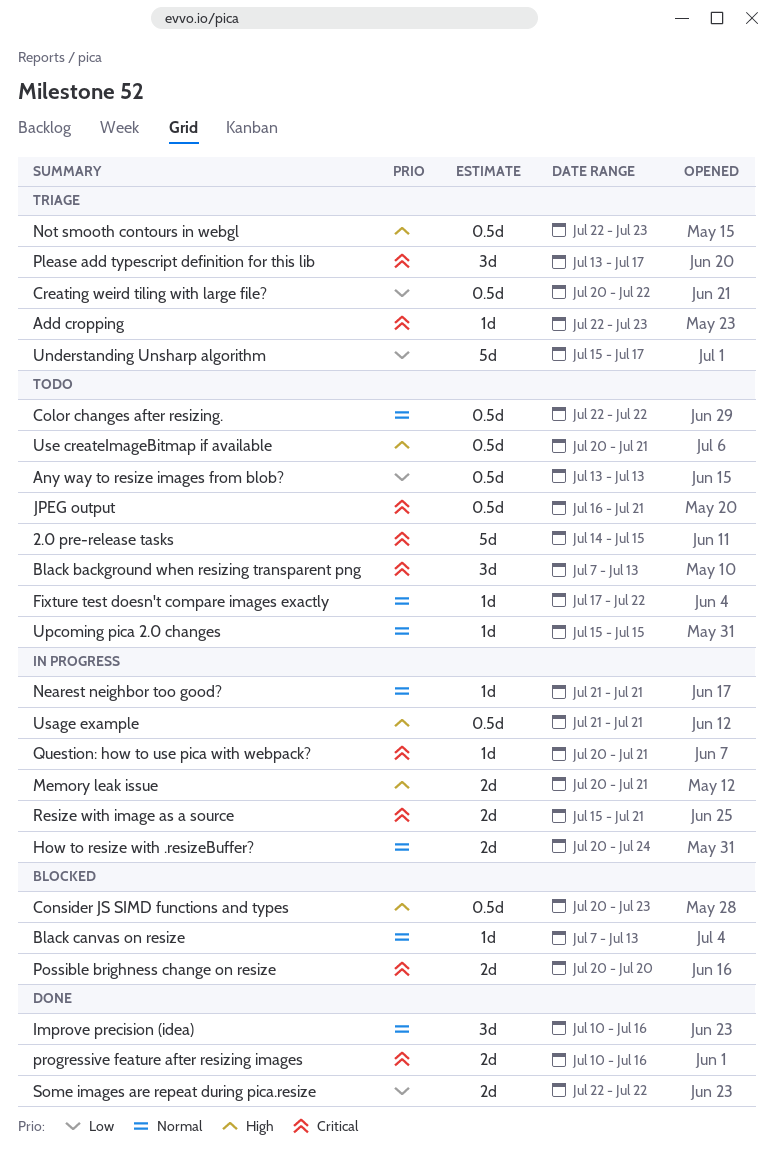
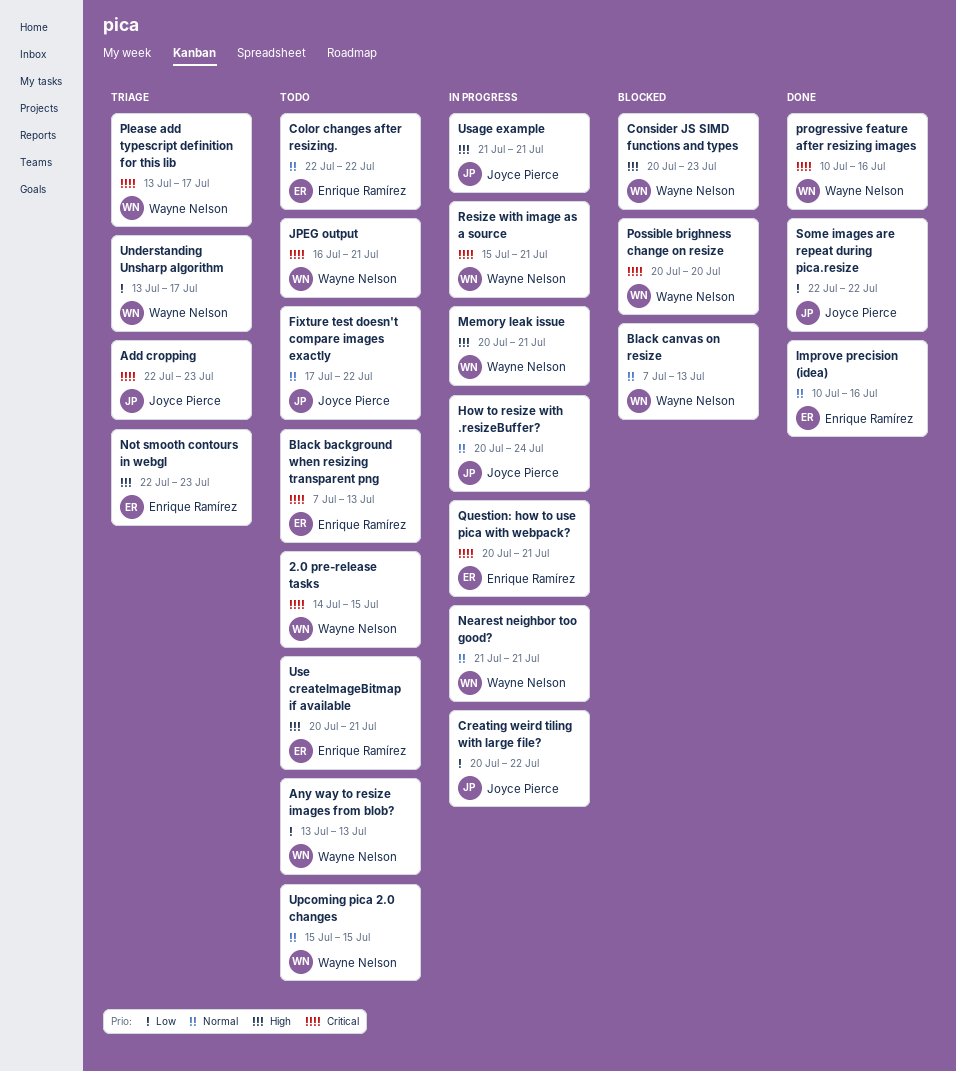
Creating weird tiling with large file?, status: Triage -> In progress
Understanding Unsharp algorithm, start: Jul 15 -> Jul 13

